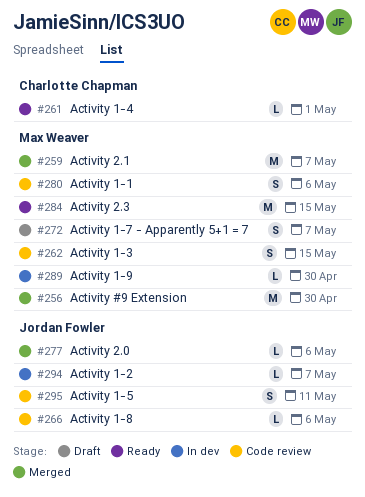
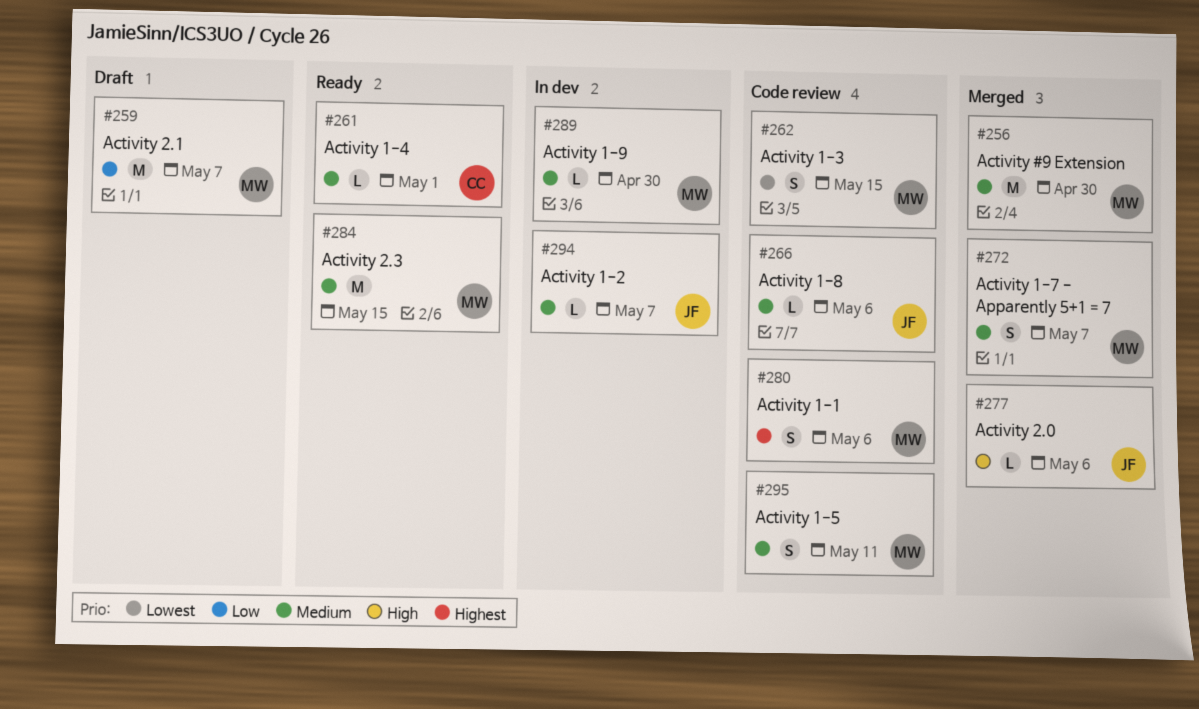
#259, status: Merged -> Draft
#272, status: Draft -> Merged
#295, owner: Jordan Fowler -> Max Weaver

